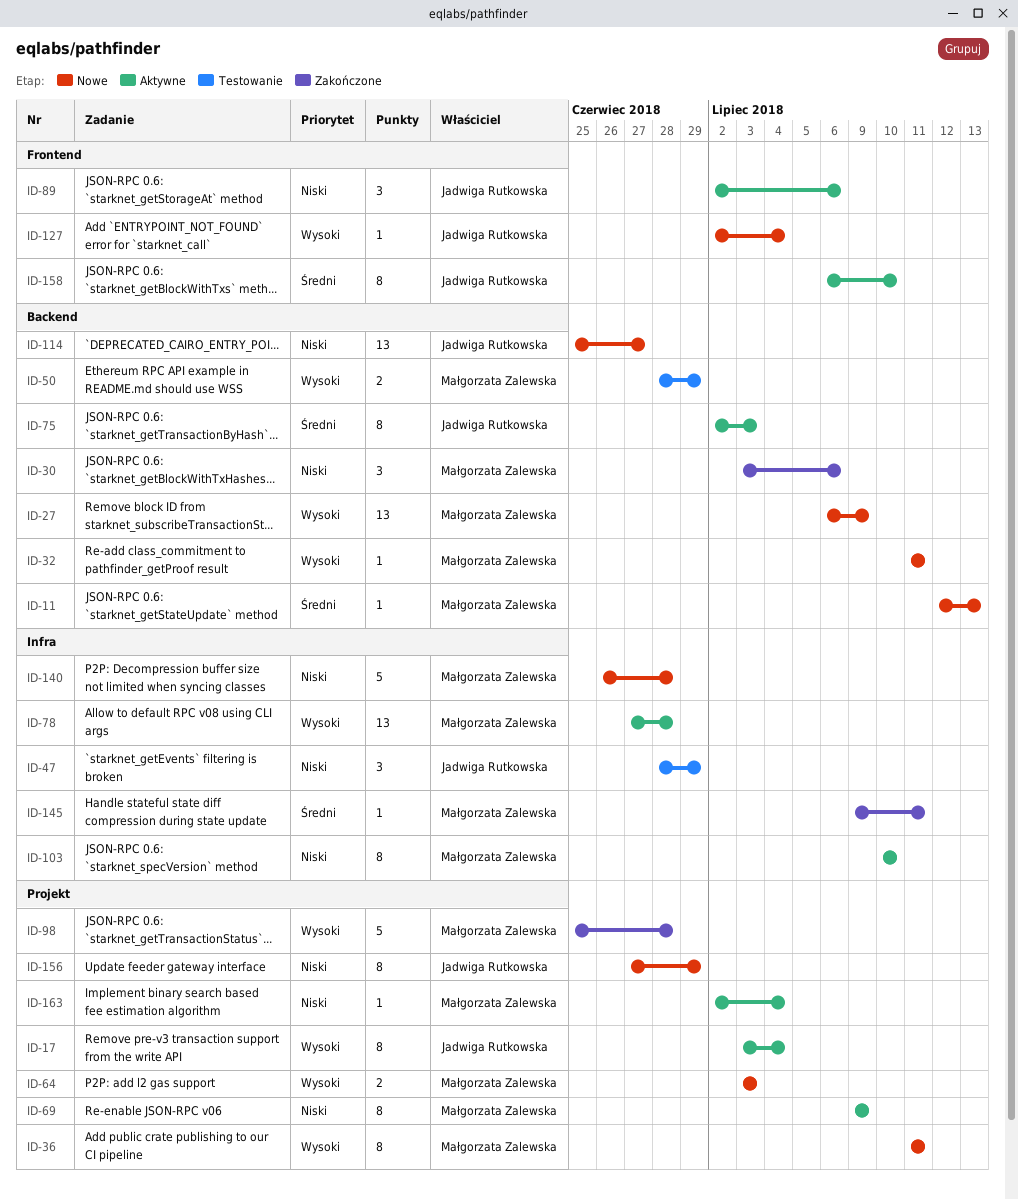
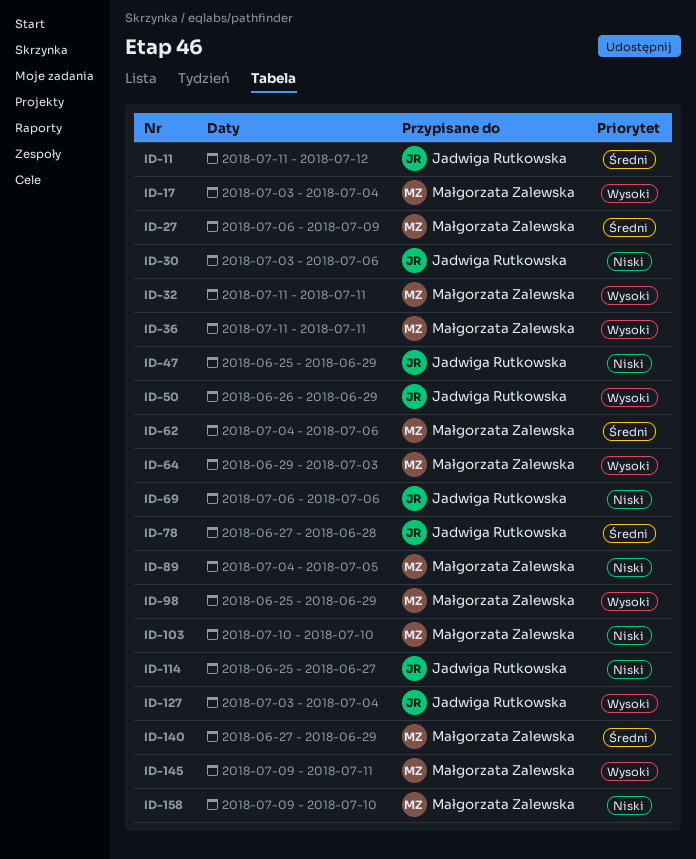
ID-11, owner: Małgorzata Zalewska -> Jadwiga Rutkowska
ID-11, start: Jul 12 -> Jul 11
ID-11, due: Jul 13 -> Jul 12
ID-17, owner: Jadwiga Rutkowska -> Małgorzata Zalewska
ID-27, priority: Wysoki -> Średni
ID-30, owner: Małgorzata Zalewska -> Jadwiga Rutkowska
ID-47, start: Jun 28 -> Jun 25
ID-50, owner: Małgorzata Zalewska -> Jadwiga Rutkowska
ID-50, start: Jun 28 -> Jun 26
ID-62: none -> present
ID-64, start: Jul 3 -> Jun 29
ID-69, owner: Małgorzata Zalewska -> Jadwiga Rutkowska
ID-69, start: Jul 9 -> Jul 6
ID-69, due: Jul 9 -> Jul 6
ID-75: present -> none
ID-78, owner: Małgorzata Zalewska -> Jadwiga Rutkowska
ID-78, priority: Wysoki -> Średni
ID-89, owner: Jadwiga Rutkowska -> Małgorzata Zalewska
ID-89, start: Jul 2 -> Jul 4
ID-89, due: Jul 6 -> Jul 5
ID-98, due: Jun 28 -> Jun 29
ID-127, start: Jul 2 -> Jul 3
ID-140, priority: Niski -> Średni
ID-140, start: Jun 26 -> Jun 27
ID-140, due: Jun 28 -> Jun 29
ID-145, priority: Średni -> Wysoki
ID-156: present -> none
ID-158, owner: Jadwiga Rutkowska -> Małgorzata Zalewska
ID-158, priority: Średni -> Niski
ID-158, start: Jul 6 -> Jul 9
ID-163: present -> none

